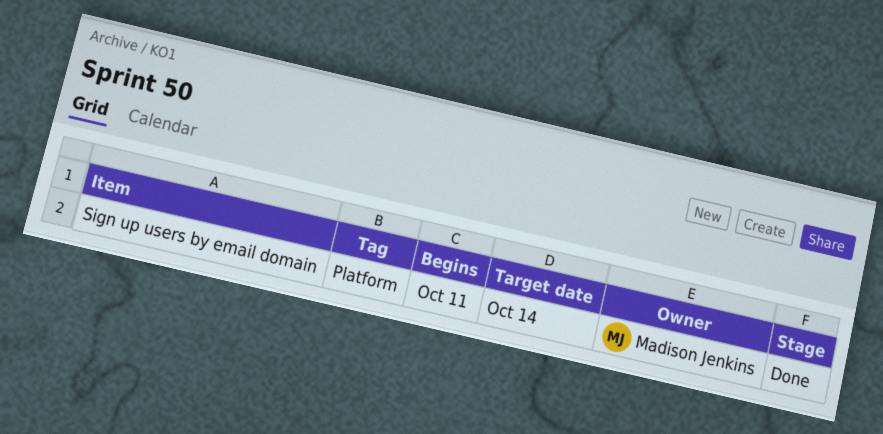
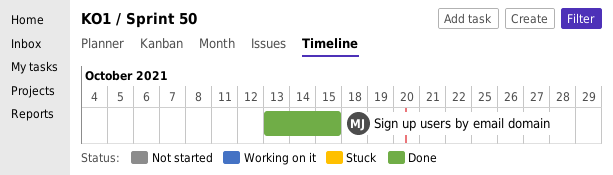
Sign up users by email domain, start: Oct 11 -> Oct 13
Sign up users by email domain, due: Oct 14 -> Oct 15

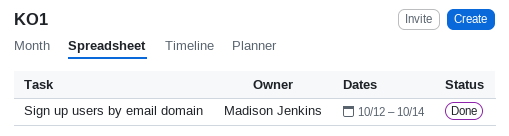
Sign up users by email domain, start: Oct 13 -> Oct 12
Sign up users by email domain, due: Oct 15 -> Oct 14

